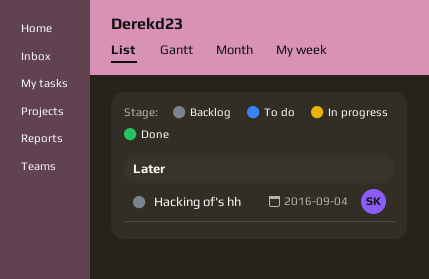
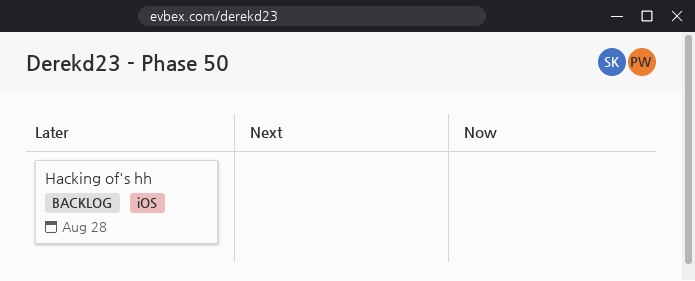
Hacking of's hh, due: Sep 4 -> Aug 28

